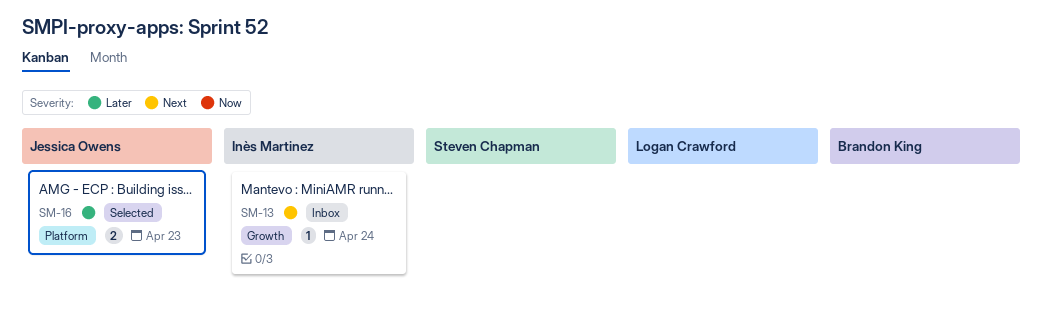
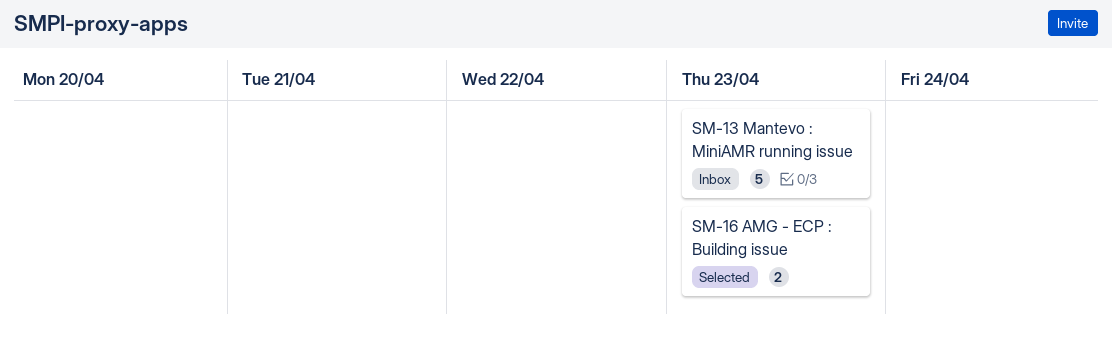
SM-13, estimate: 1 -> 5
SM-13, due: Apr 24 -> Apr 23

